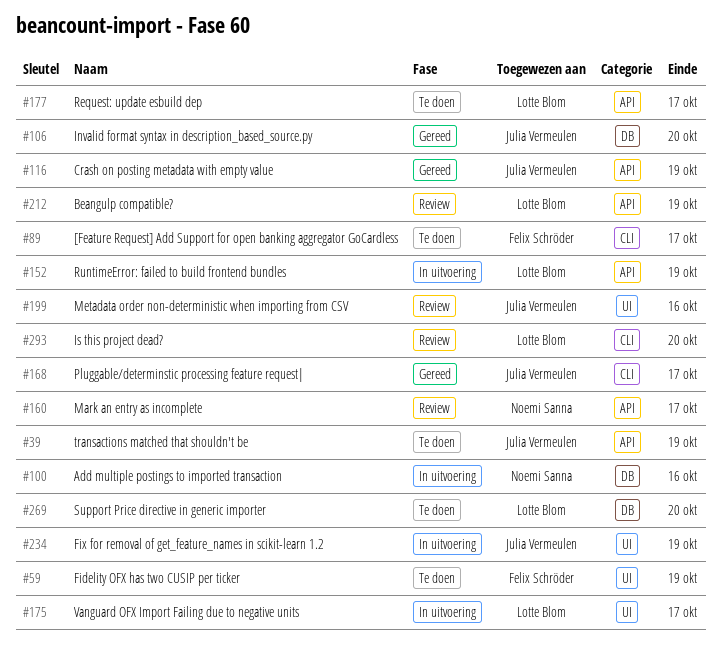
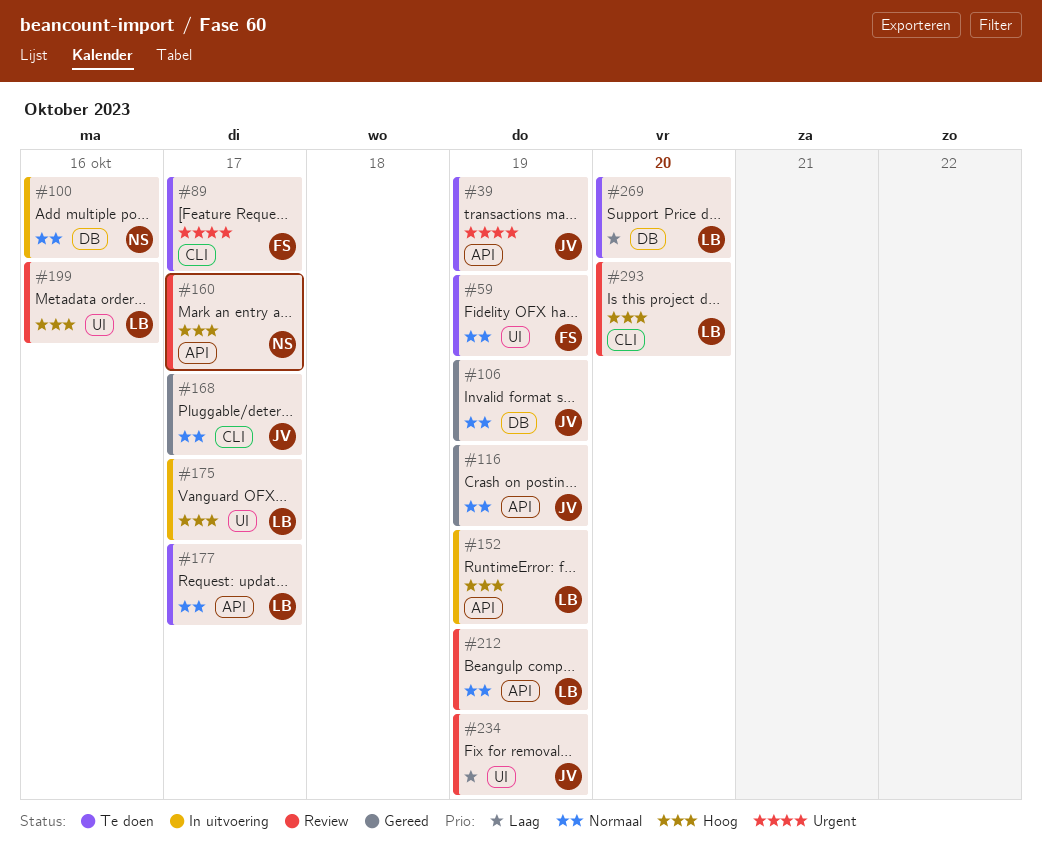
#106, due: Oct 20 -> Oct 19
#199, owner: Julia Vermeulen -> Lotte Blom
#234, status: In uitvoering -> Review

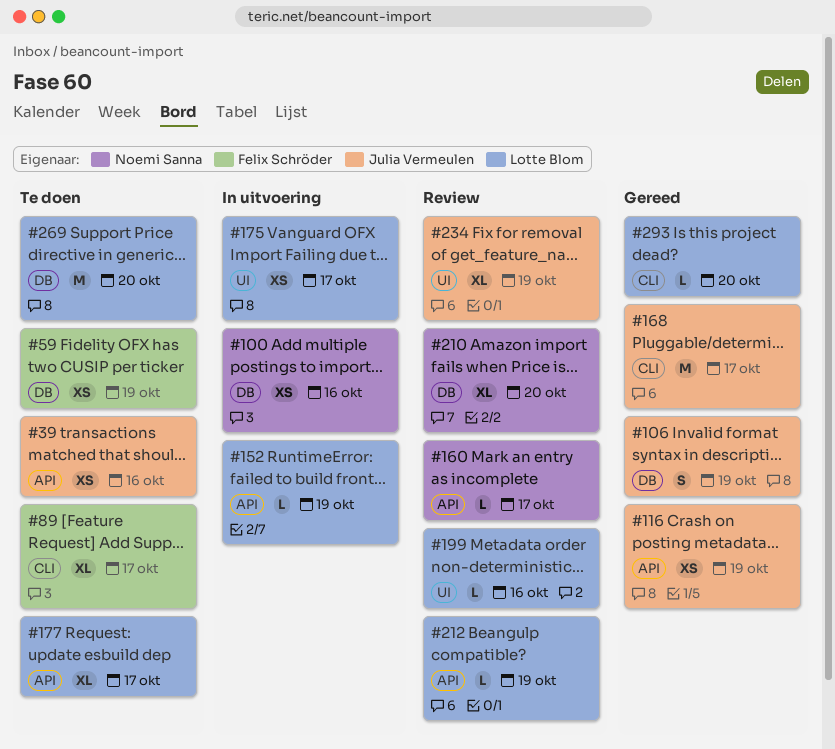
#39, due: Oct 19 -> Oct 16
#59, label: UI -> DB
#210: none -> present
#293, status: Review -> Gereed

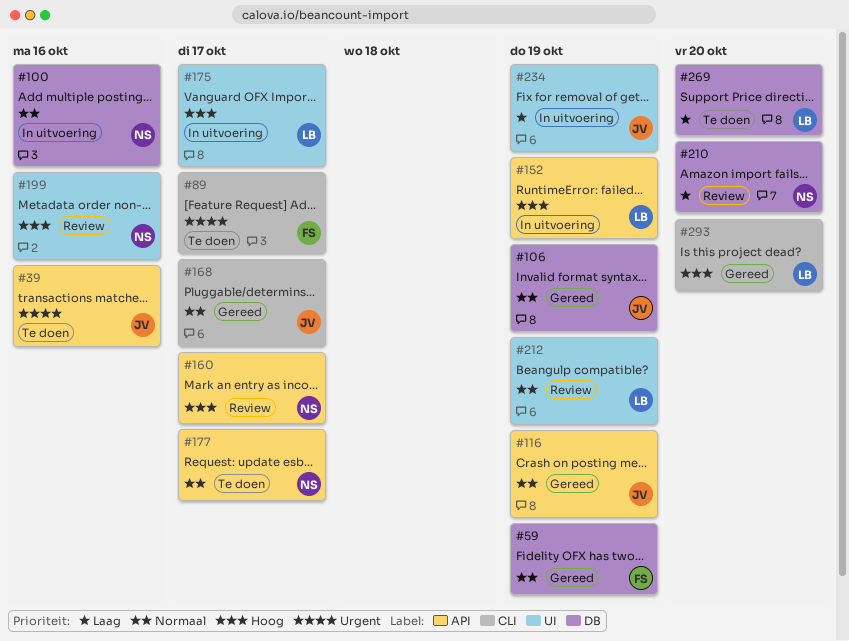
#59, status: Te doen -> Gereed
#177, owner: Lotte Blom -> Noemi Sanna
#199, owner: Lotte Blom -> Noemi Sanna
#212, label: API -> UI
#234, status: Review -> In uitvoering

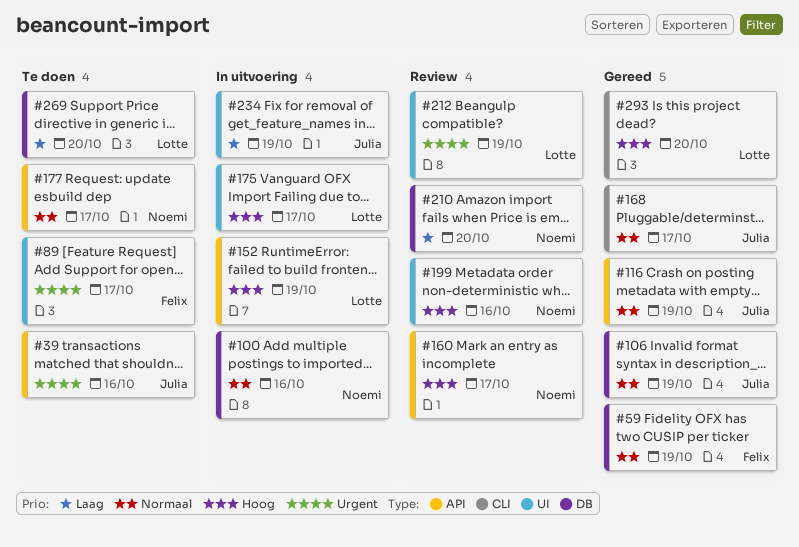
#89, label: CLI -> UI
#212, priority: Normaal -> Urgent

